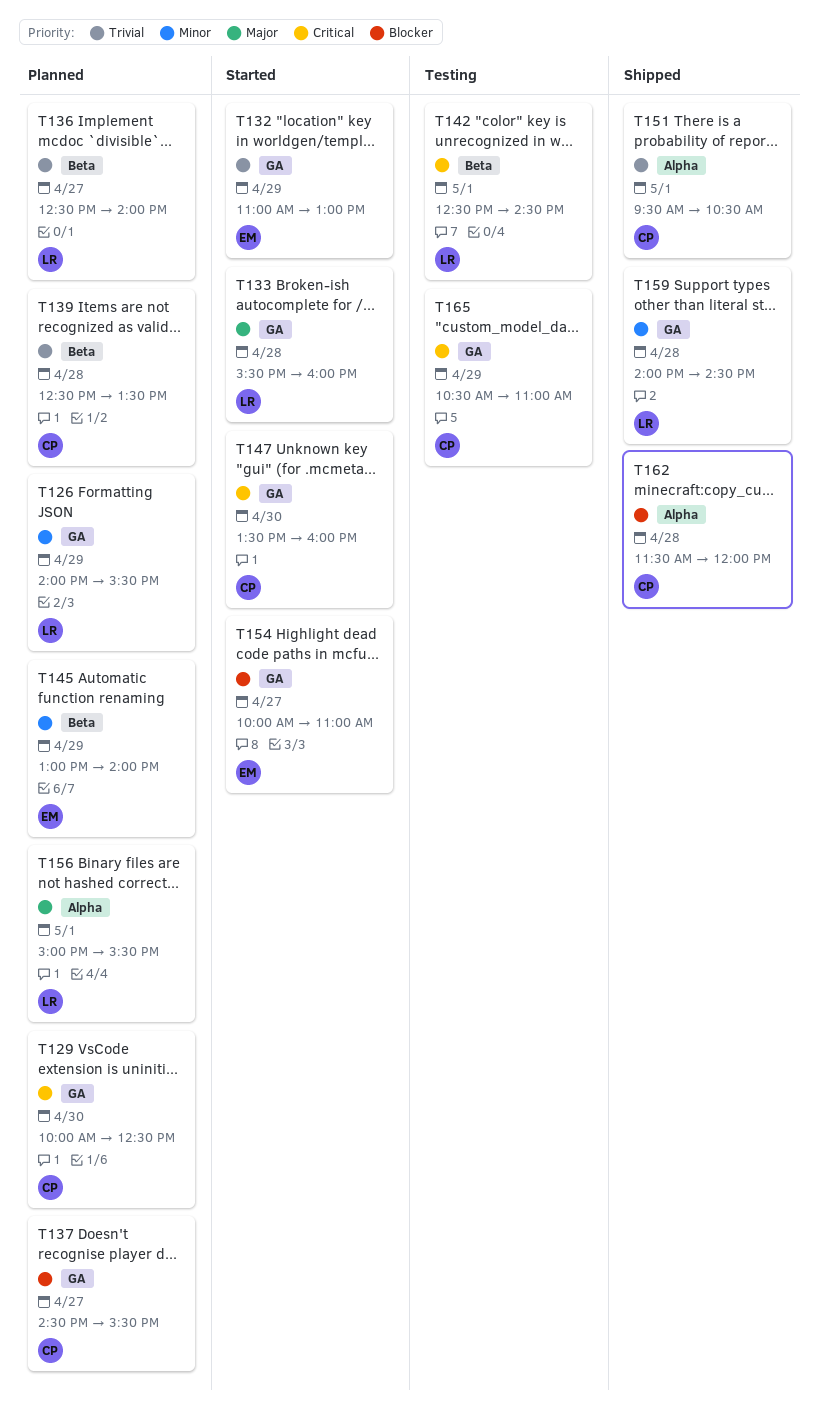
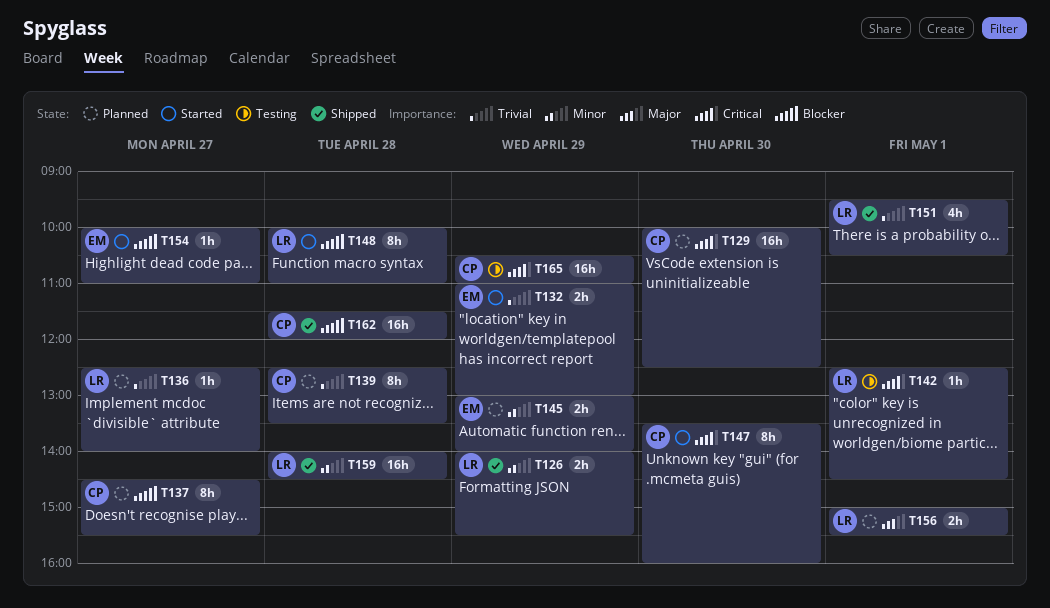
T126, status: Planned -> Shipped
T133: present -> none
T148: none -> present
T151, owner: CP -> LR

